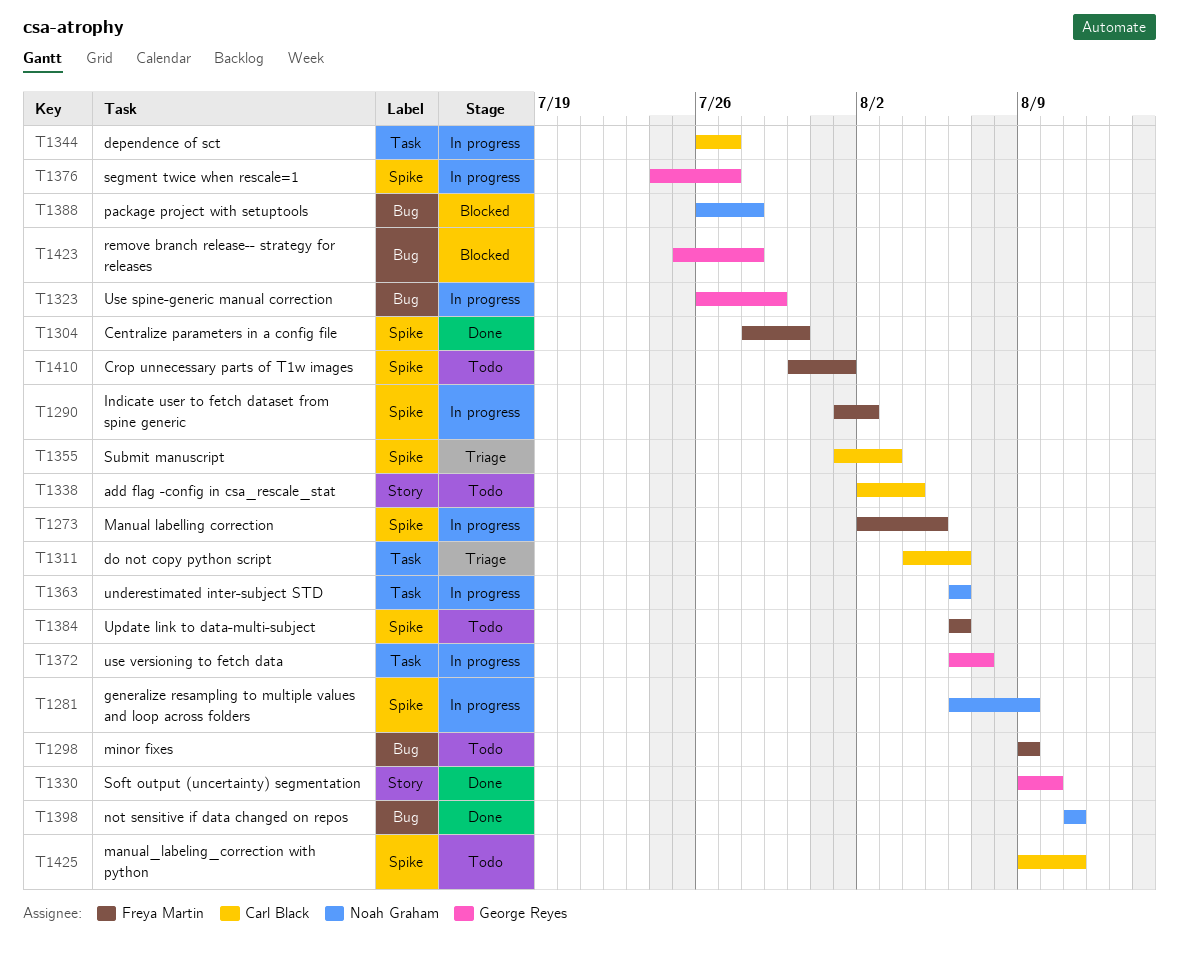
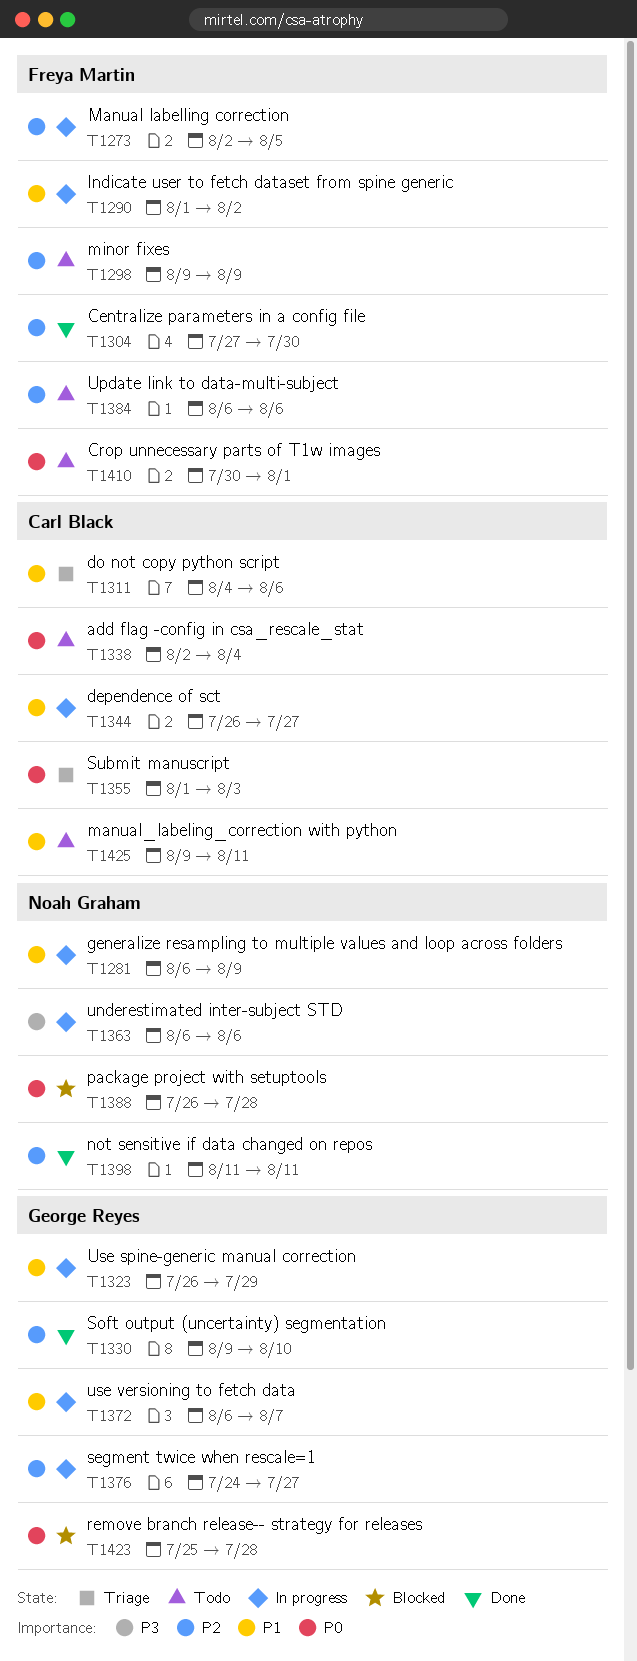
T1304, start: Jul 28 -> Jul 27

